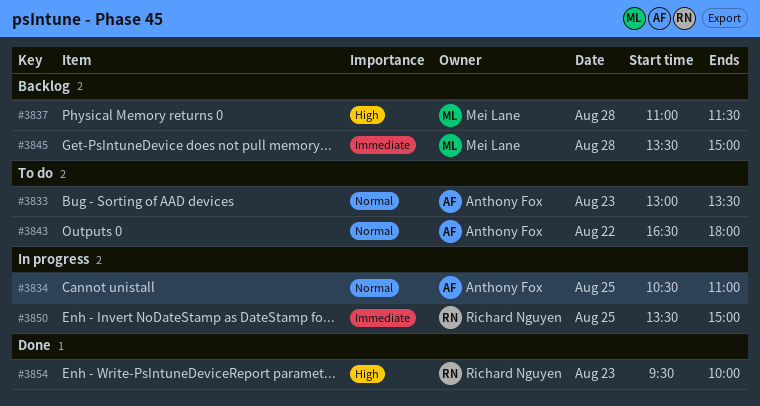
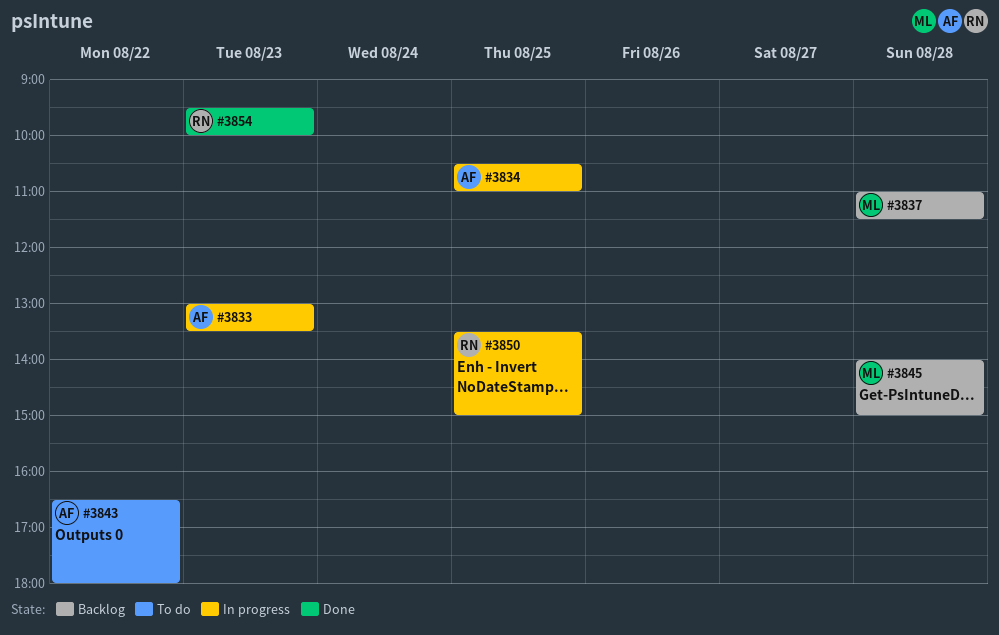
#3833, status: To do -> In progress
#3845, begins: 13:30 -> 14:00

